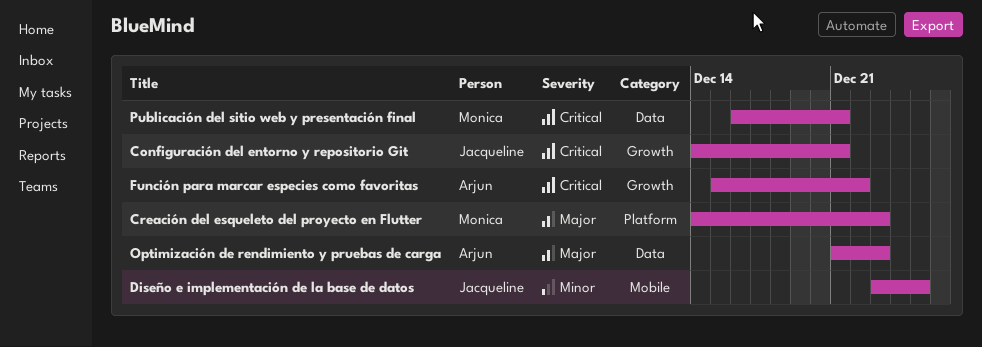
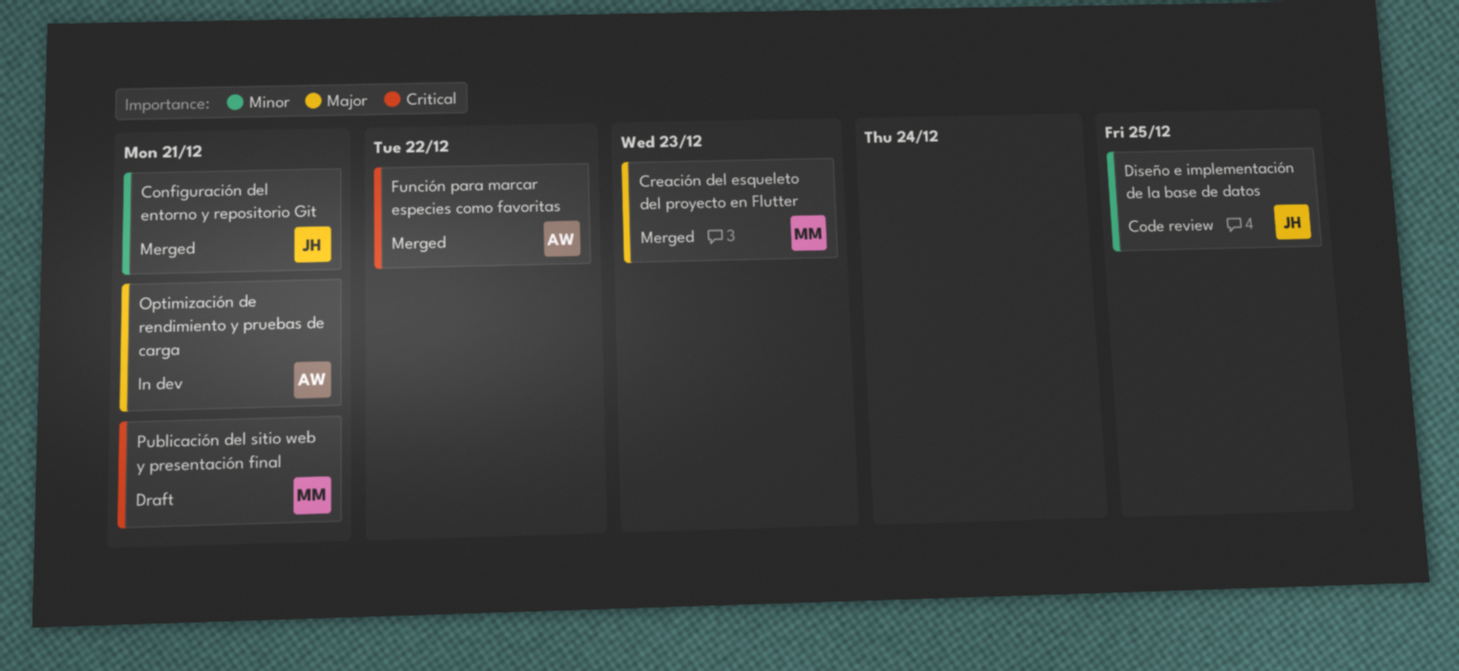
Configuración del entorno y repositorio Git, priority: Critical -> Minor
Optimización de rendimiento y pruebas de carga, due: Dec 23 -> Dec 21

